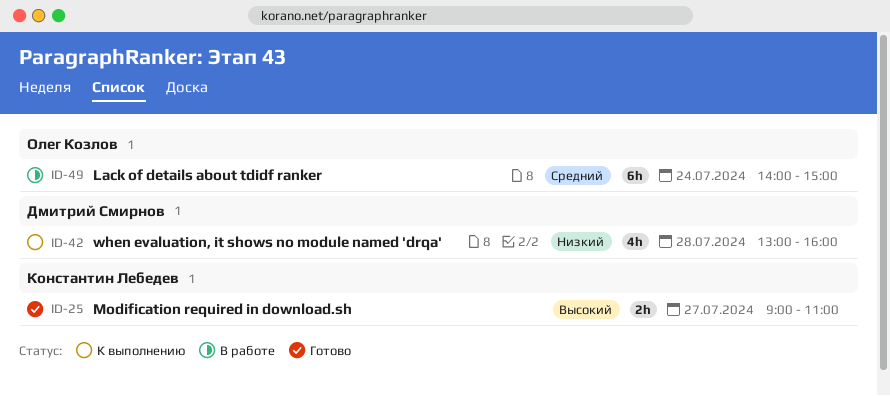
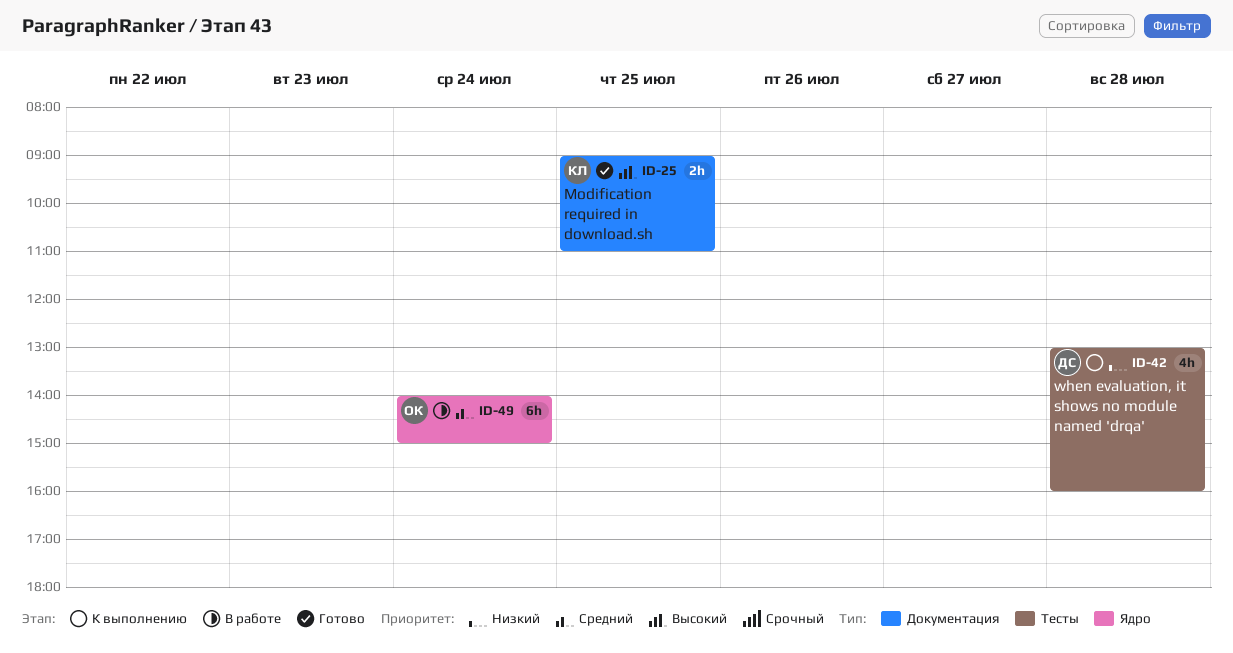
ID-25, day: Jul 27 -> Jul 25

